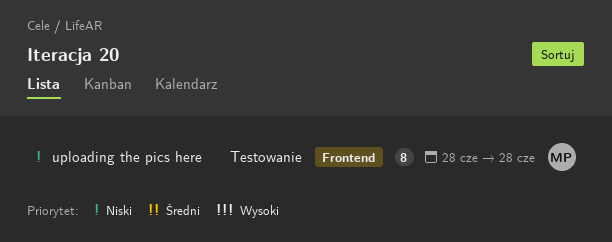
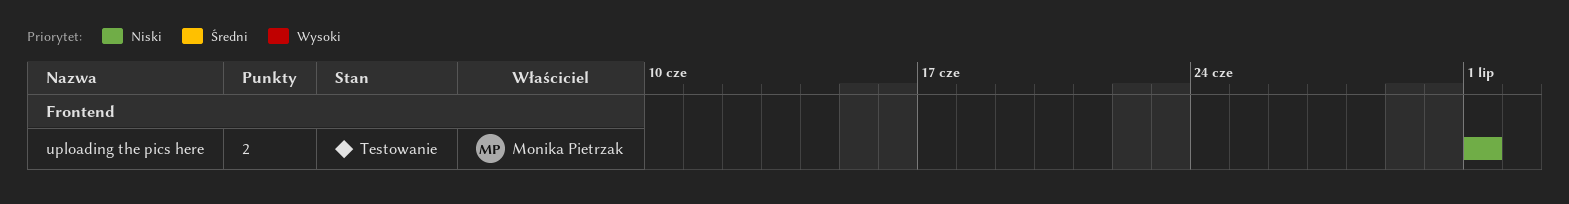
uploading the pics here, estimate: 8 -> 2
uploading the pics here, start: Jun 28 -> Jul 1
uploading the pics here, due: Jun 28 -> Jul 1

